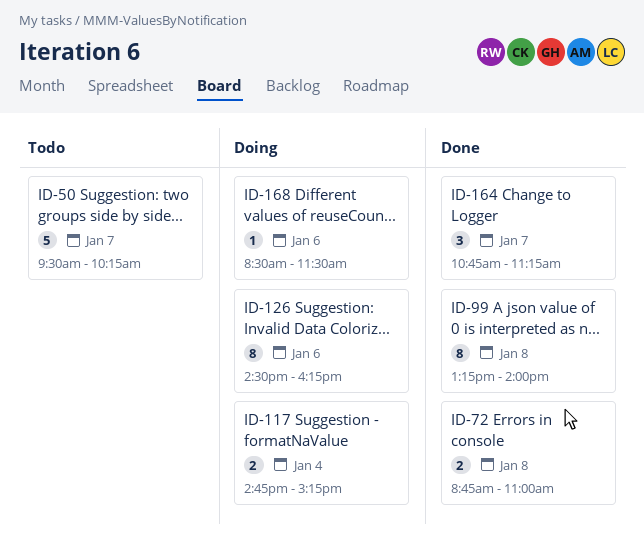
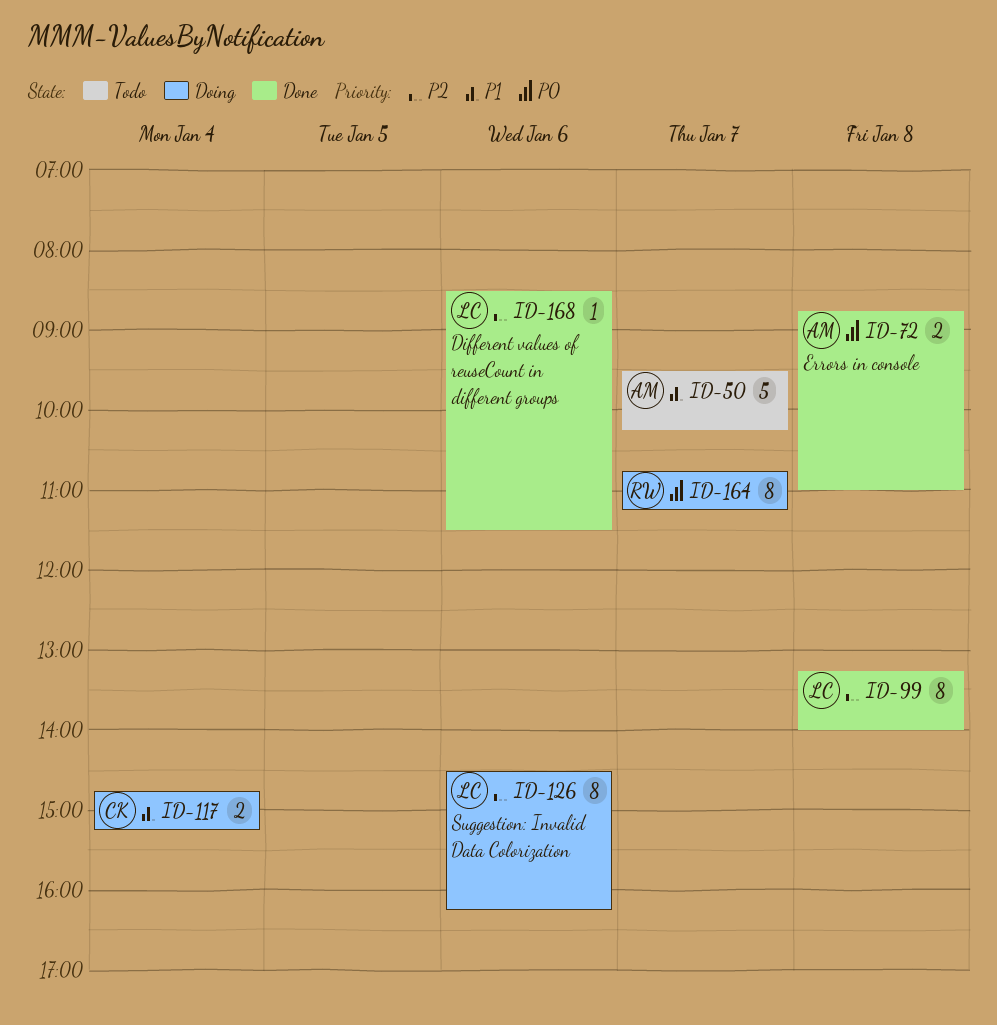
ID-164, status: Done -> Doing
ID-164, estimate: 3 -> 8
ID-168, status: Doing -> Done

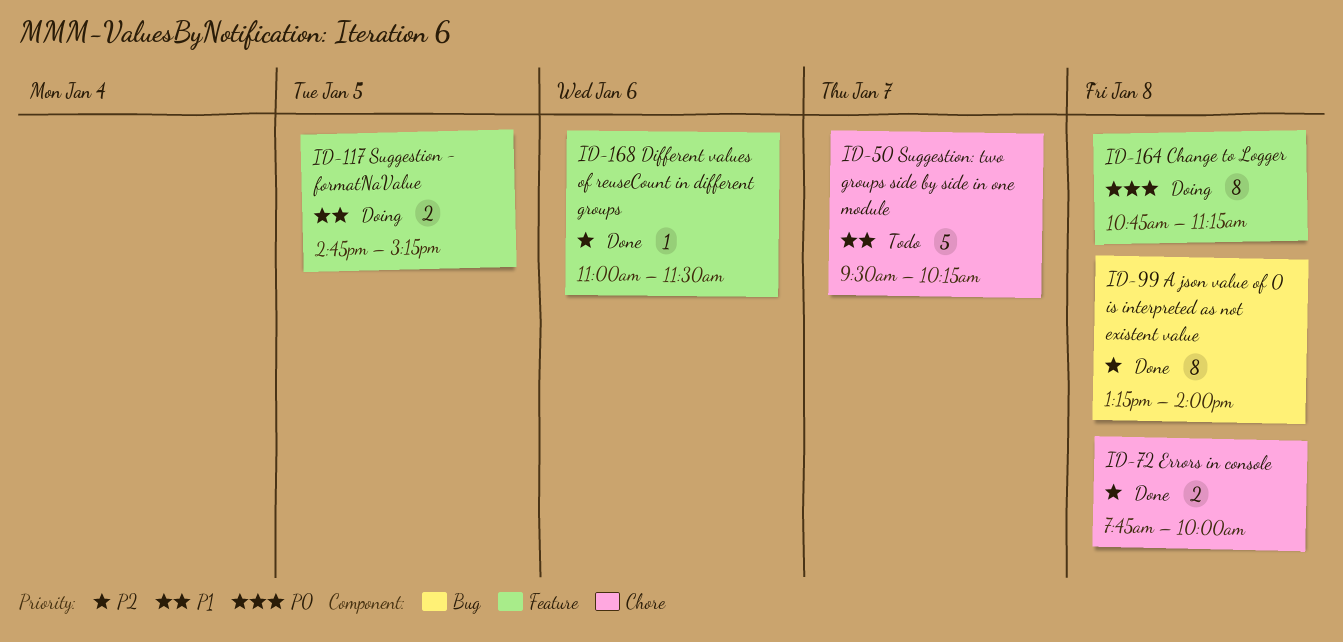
ID-72, priority: P0 -> P2
ID-72, begins: 08:45 -> 07:45
ID-72, ends: 11:00 -> 10:00
ID-117, day: Jan 4 -> Jan 5
ID-126: present -> none
ID-164, day: Jan 7 -> Jan 8
ID-168, begins: 08:30 -> 11:00

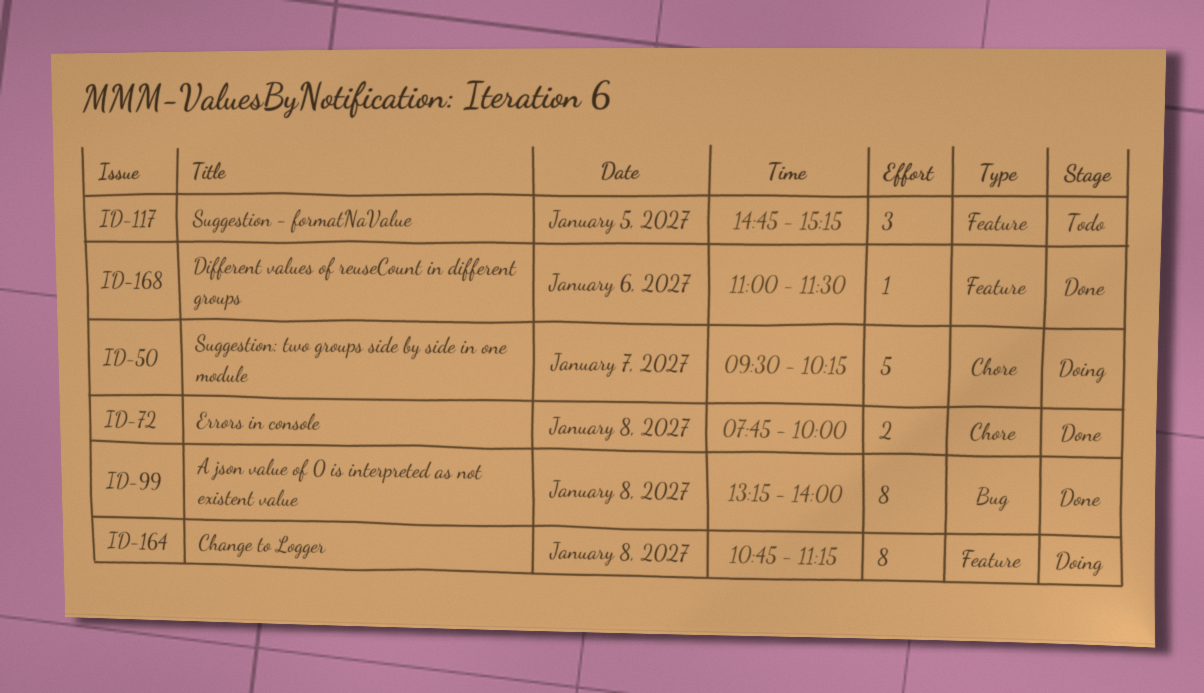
ID-50, status: Todo -> Doing
ID-117, status: Doing -> Todo
ID-117, estimate: 2 -> 3

